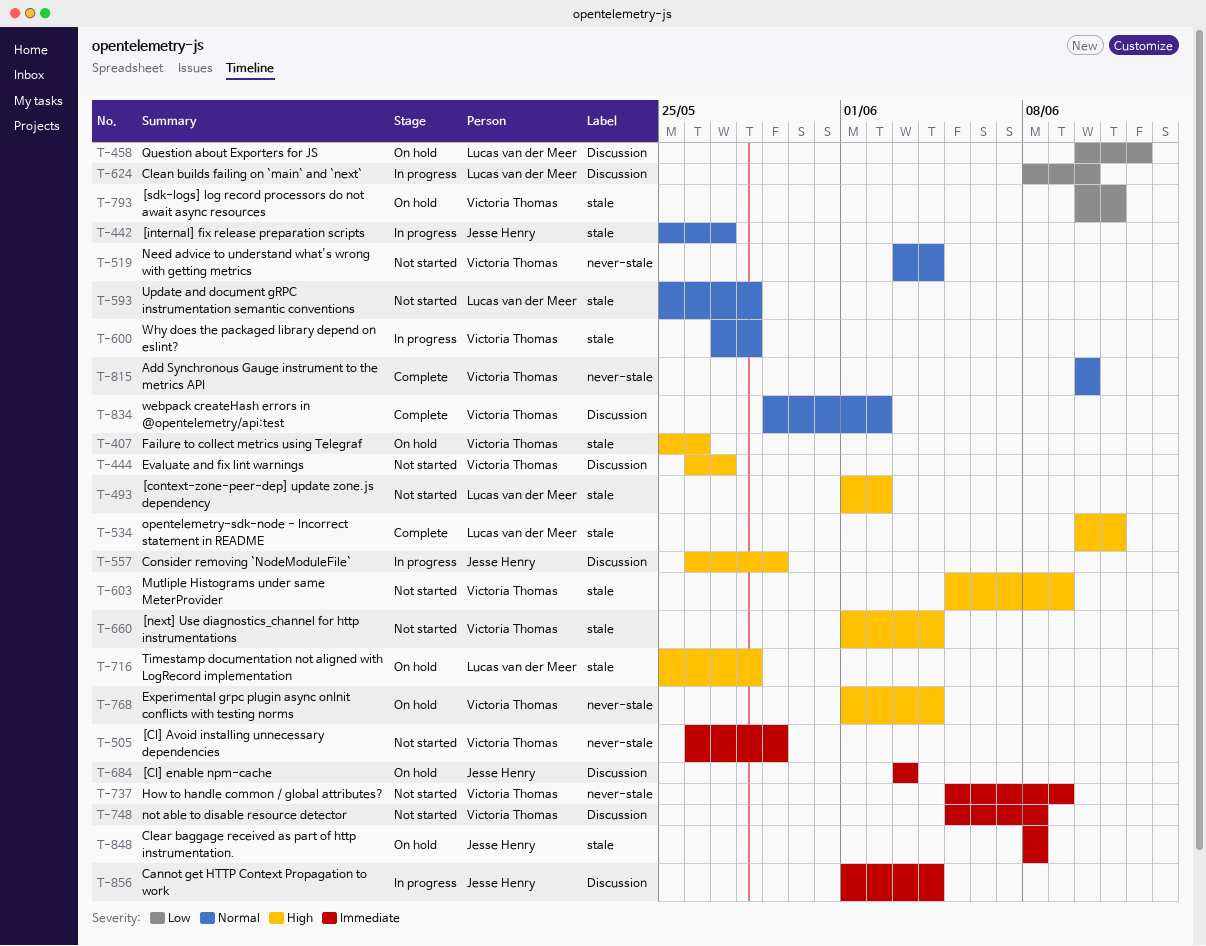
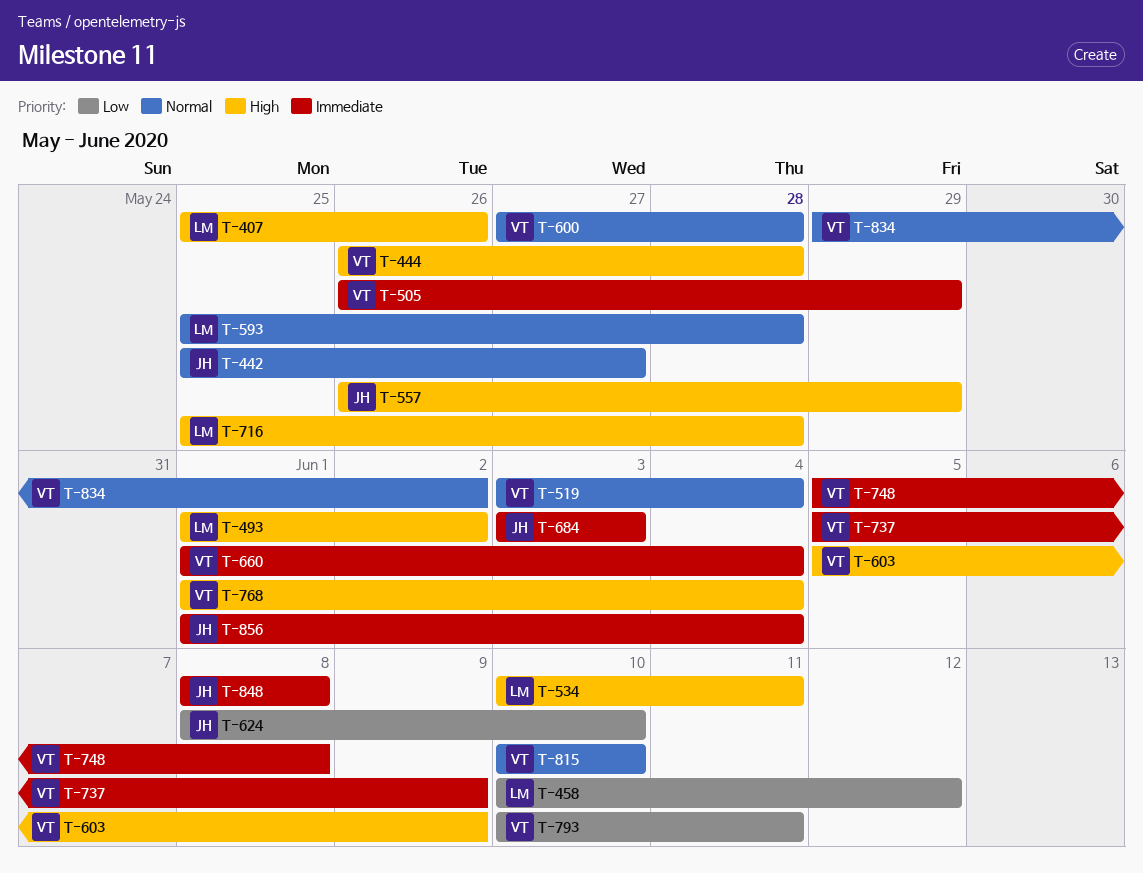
T-407, owner: Victoria Thomas -> Lucas van der Meer
T-444, due: May 27 -> May 28
T-624, owner: Lucas van der Meer -> Jesse Henry
T-660, priority: High -> Immediate

